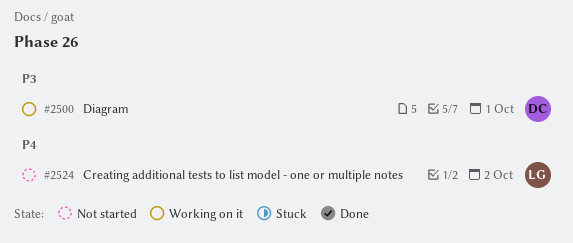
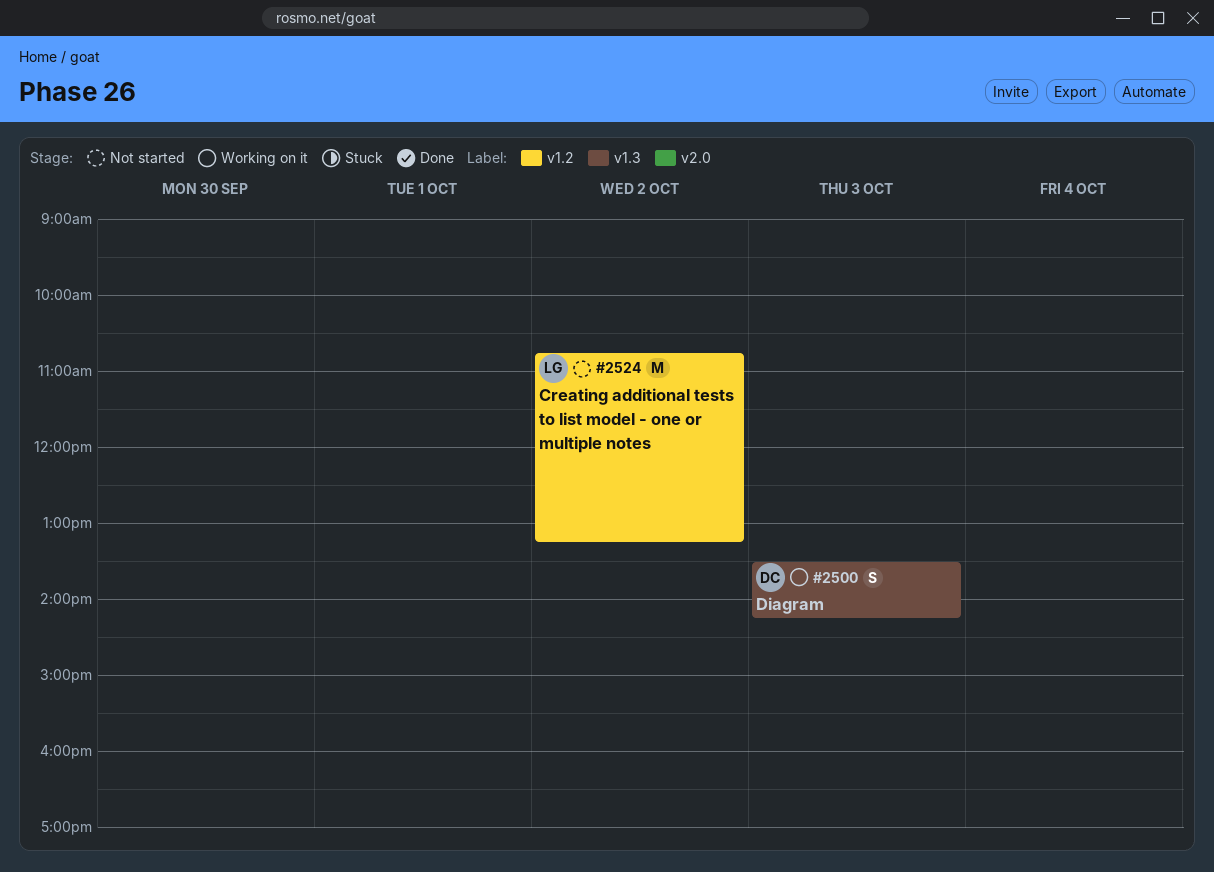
#2500, day: Oct 1 -> Oct 3

